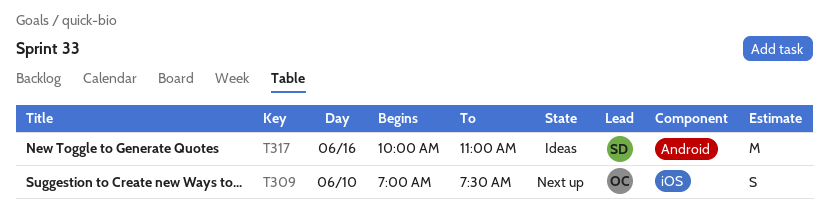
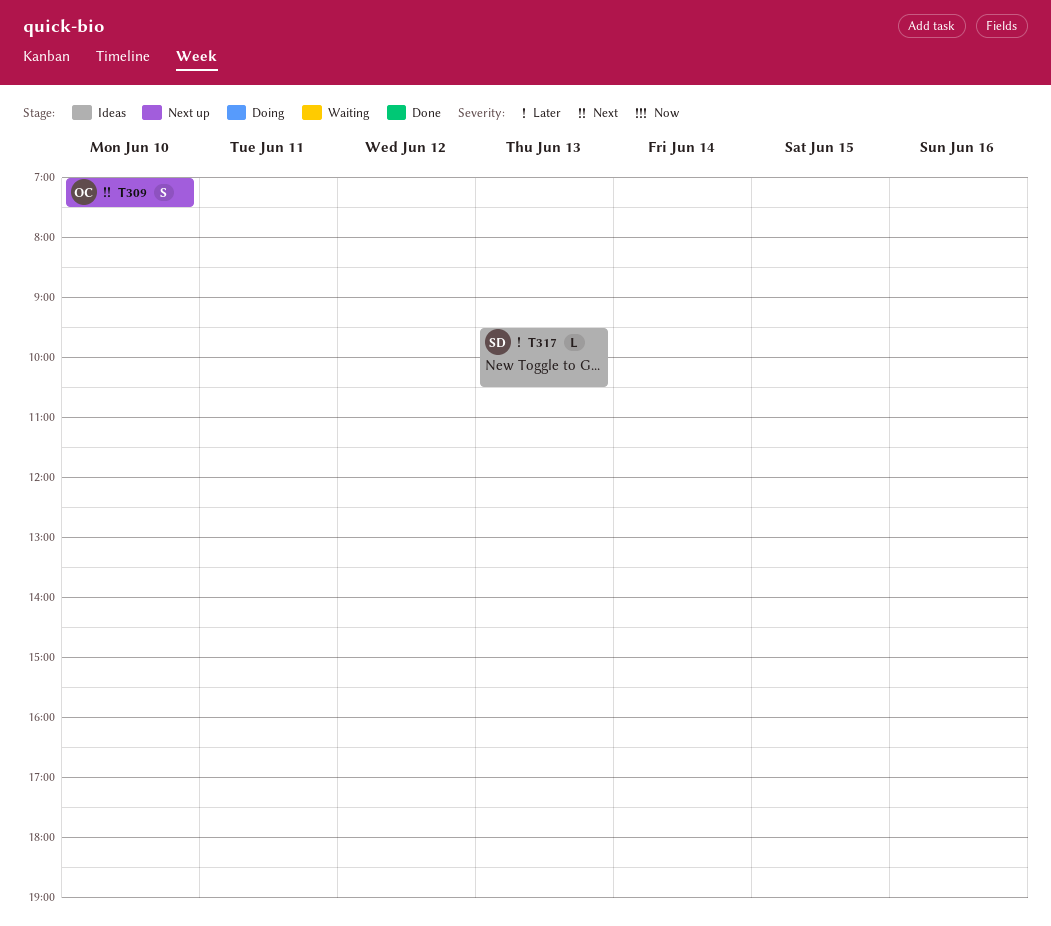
T317, estimate: M -> L
T317, day: Jun 16 -> Jun 13
T317, begins: 10:00 -> 09:30
T317, ends: 11:00 -> 10:30

